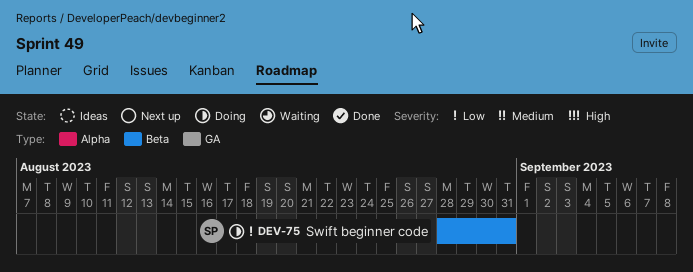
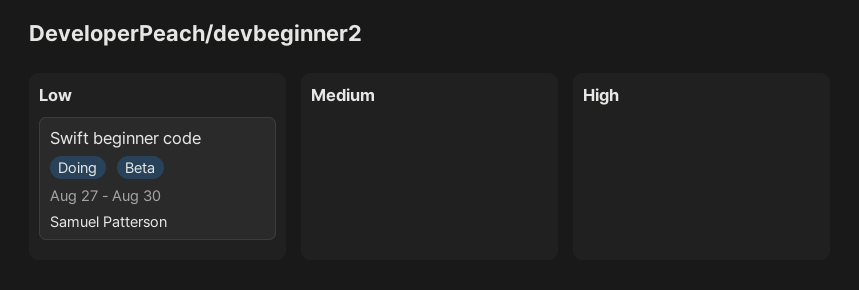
Swift beginner code, start: Aug 28 -> Aug 27
Swift beginner code, due: Aug 31 -> Aug 30

